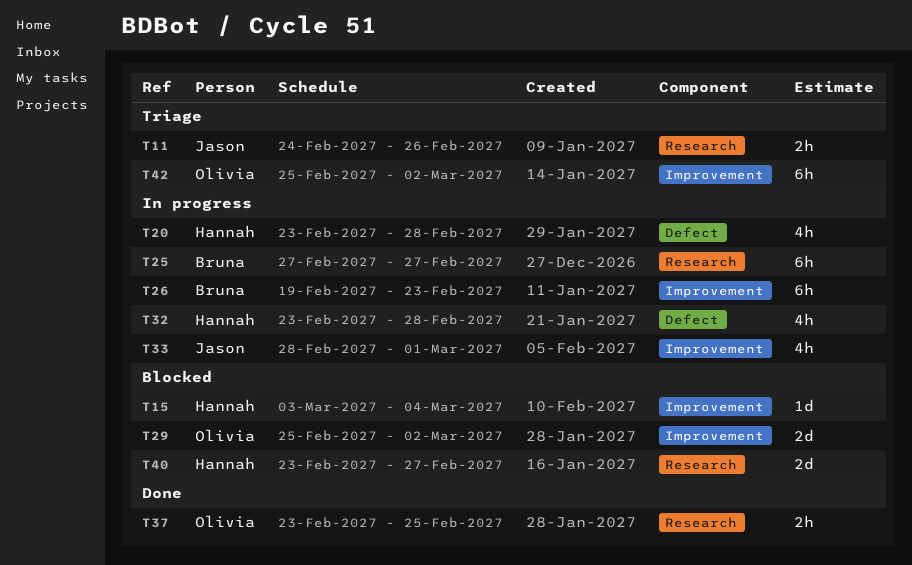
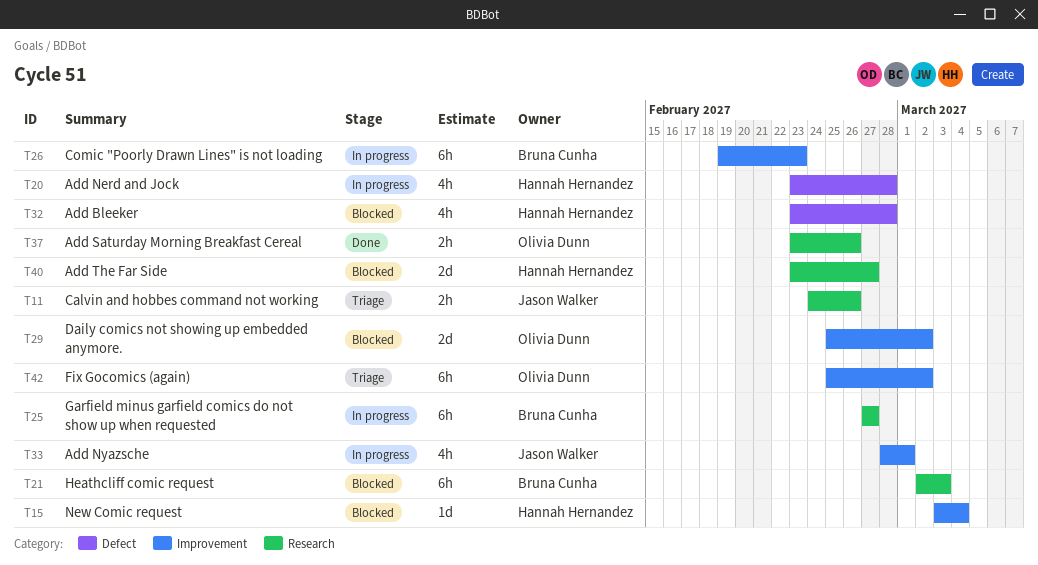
T21: none -> present
T32, status: In progress -> Blocked
T37, due: Feb 25 -> Feb 26

